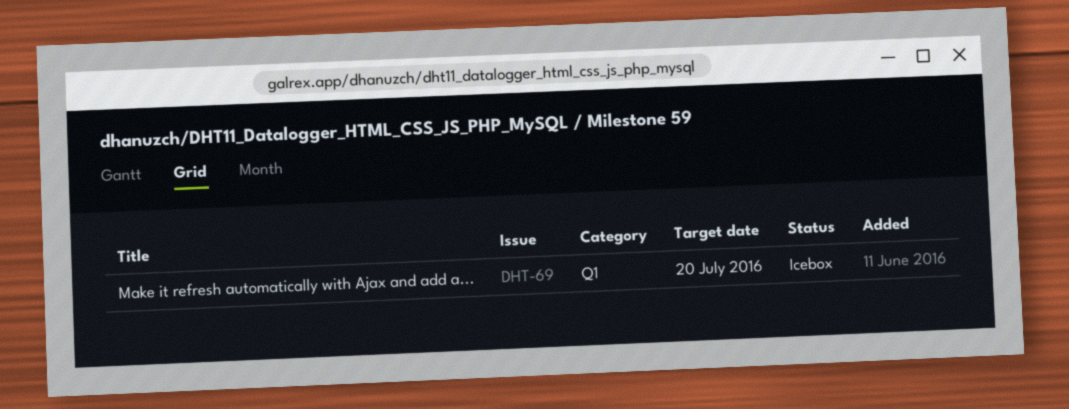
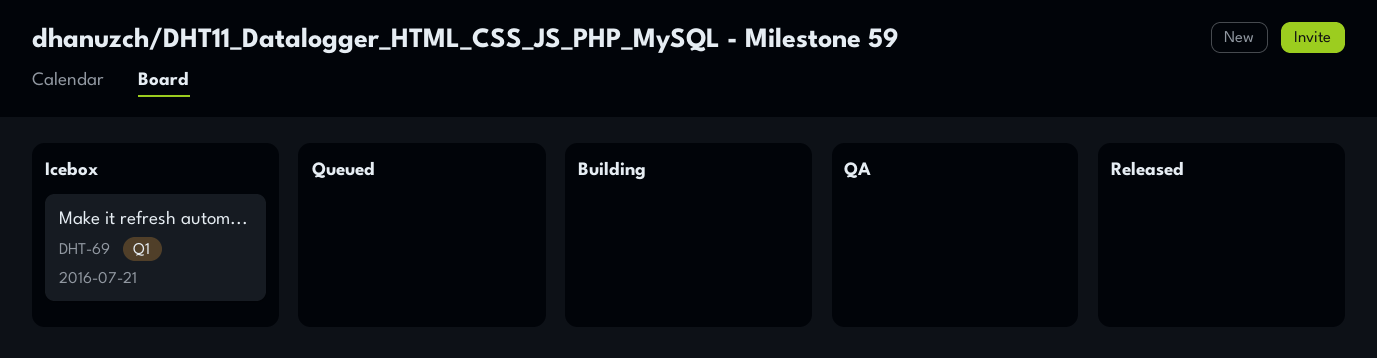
DHT-69, due: Jul 20 -> Jul 21

